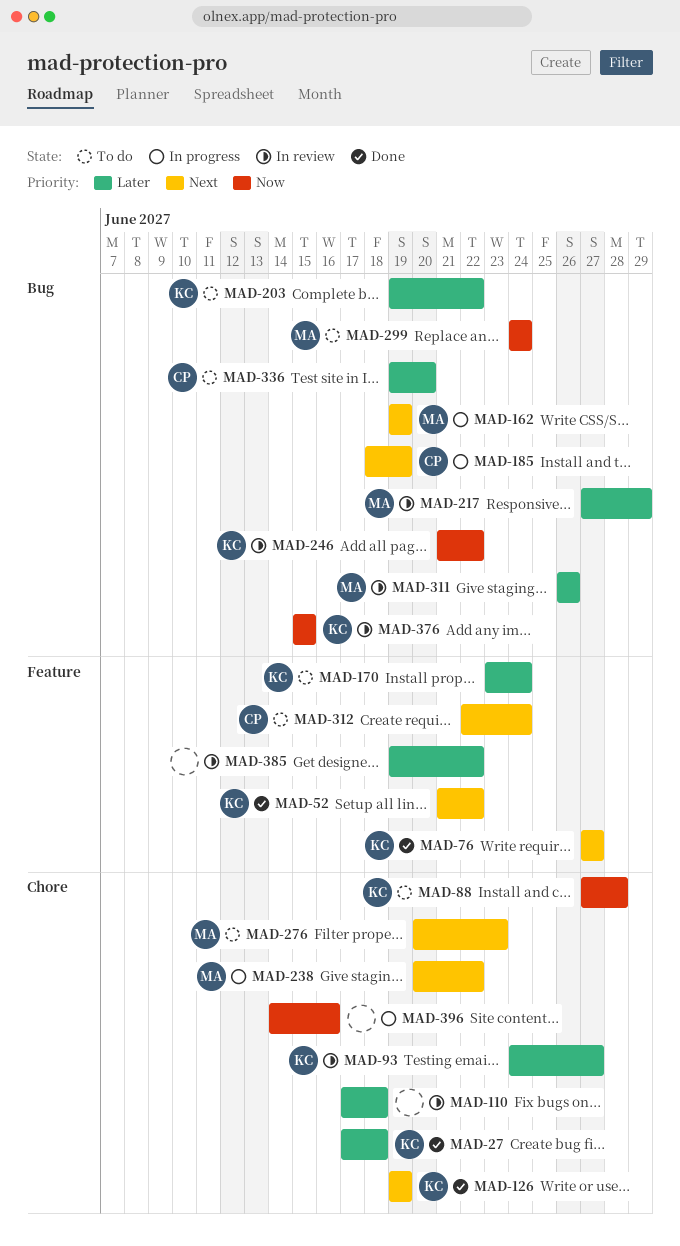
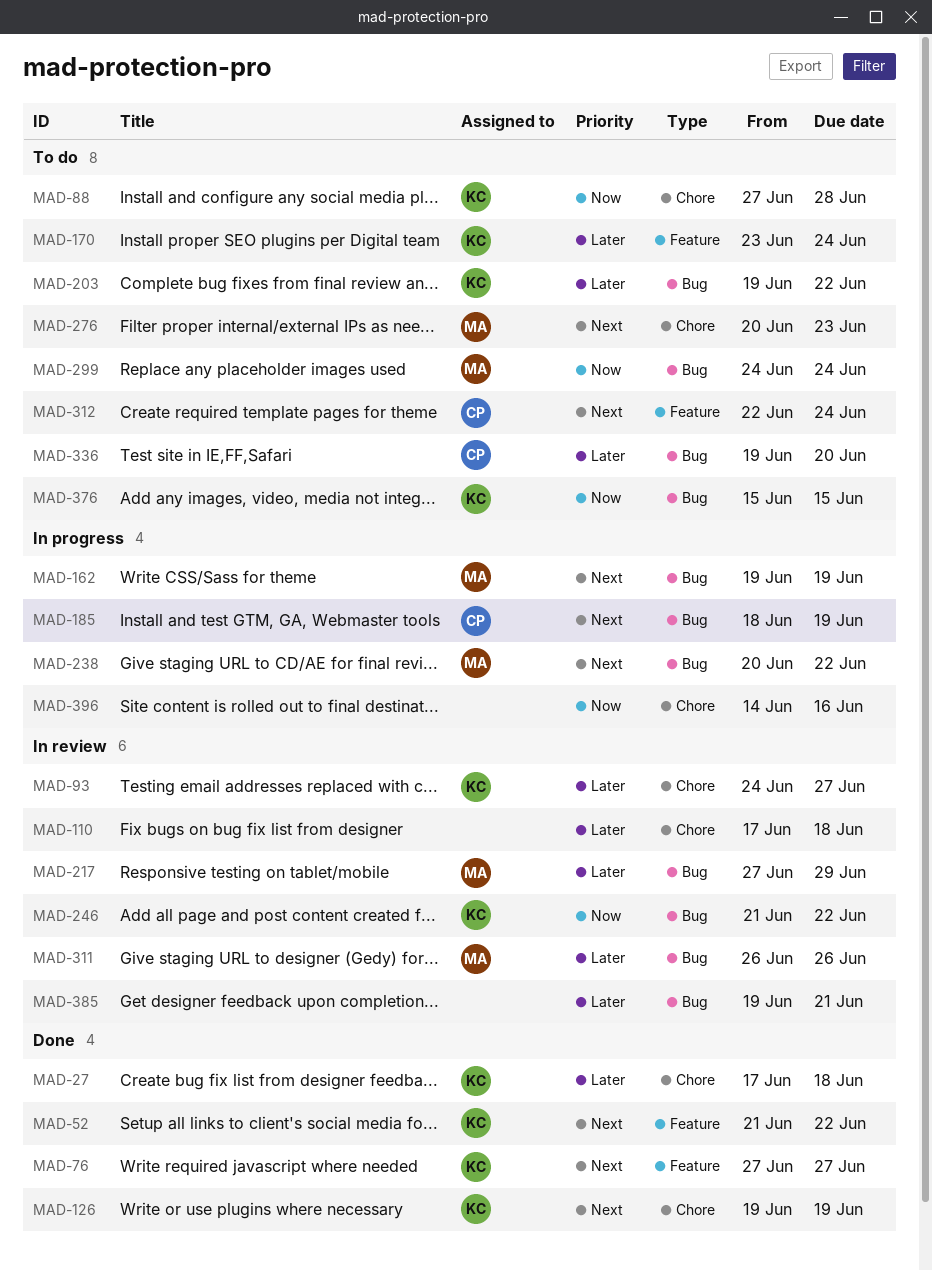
MAD-238, label: Chore -> Bug
MAD-376, status: In review -> To do
MAD-385, label: Feature -> Bug
MAD-385, due: Jun 22 -> Jun 21

